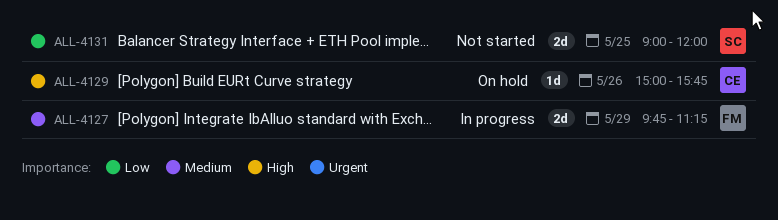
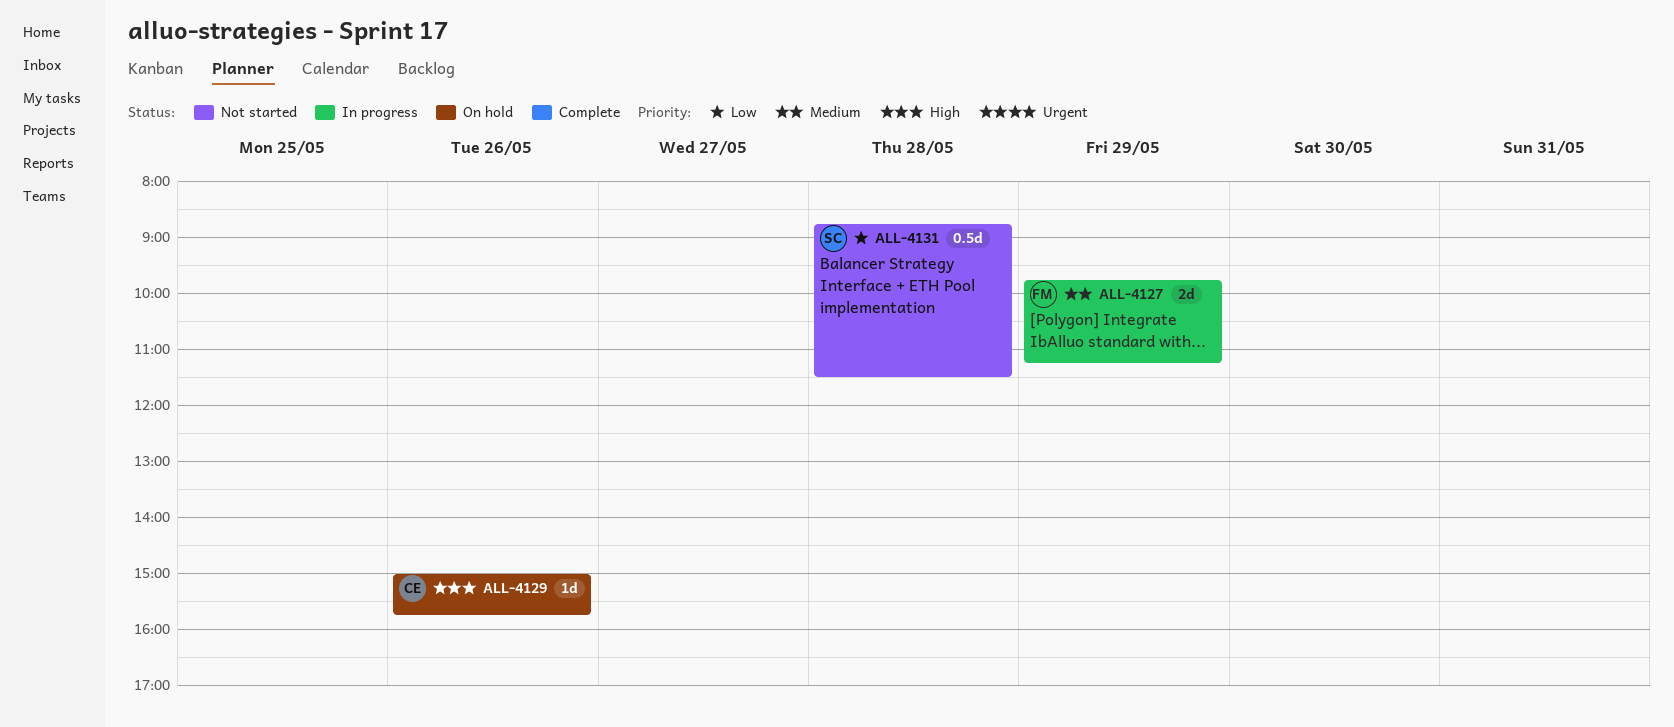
ALL-4131, estimate: 2d -> 0.5d
ALL-4131, day: May 25 -> May 28
ALL-4131, begins: 09:00 -> 08:45
ALL-4131, ends: 12:00 -> 11:30

